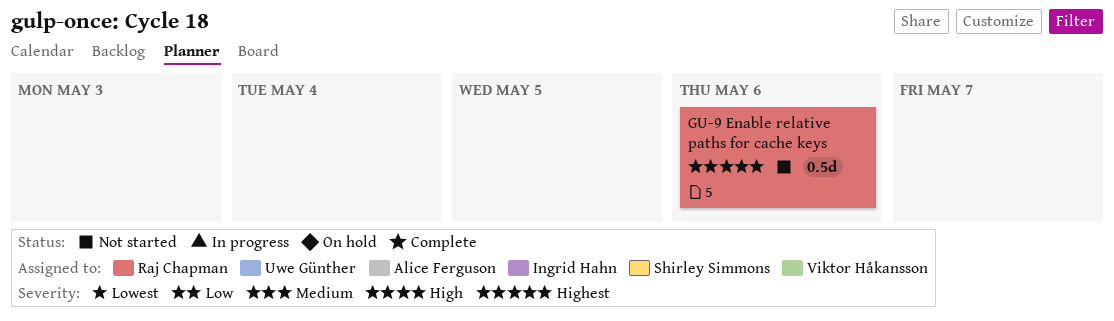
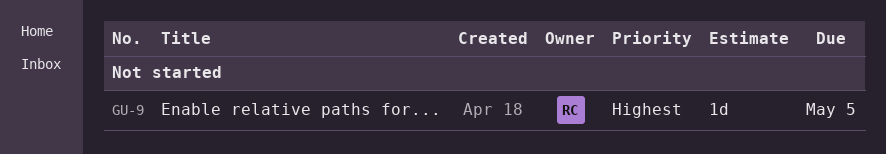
GU-9, estimate: 0.5d -> 1d
GU-9, due: May 6 -> May 5

